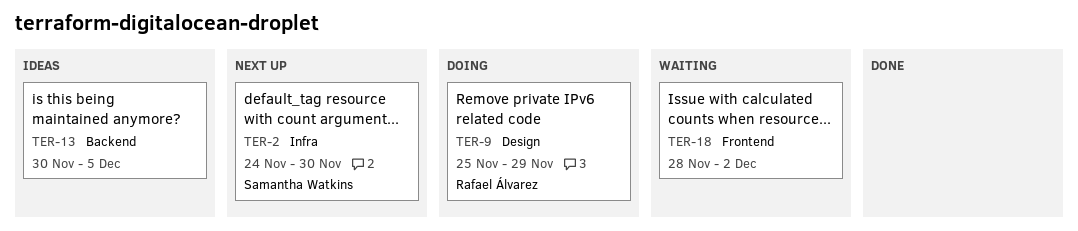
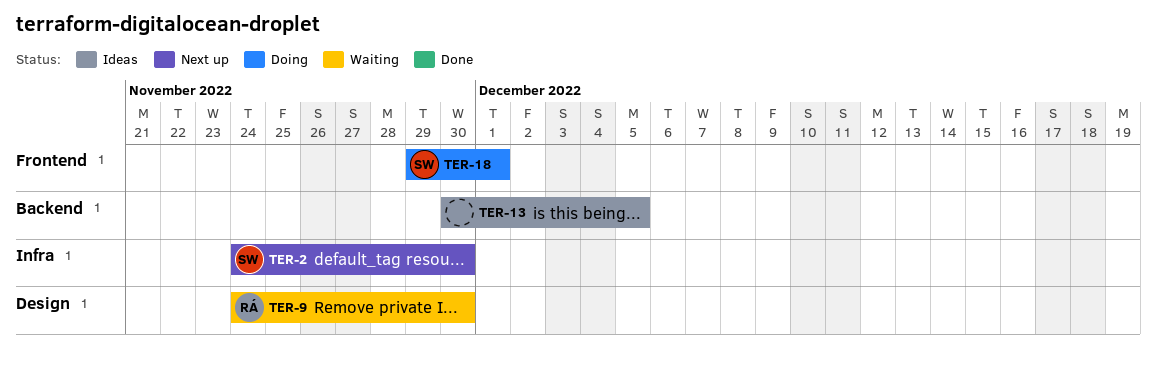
TER-9, status: Doing -> Waiting
TER-9, start: Nov 25 -> Nov 24
TER-9, due: Nov 29 -> Nov 30
TER-18, status: Waiting -> Doing
TER-18, owner: none -> Samantha Watkins
TER-18, start: Nov 28 -> Nov 29
TER-18, due: Dec 2 -> Dec 1

